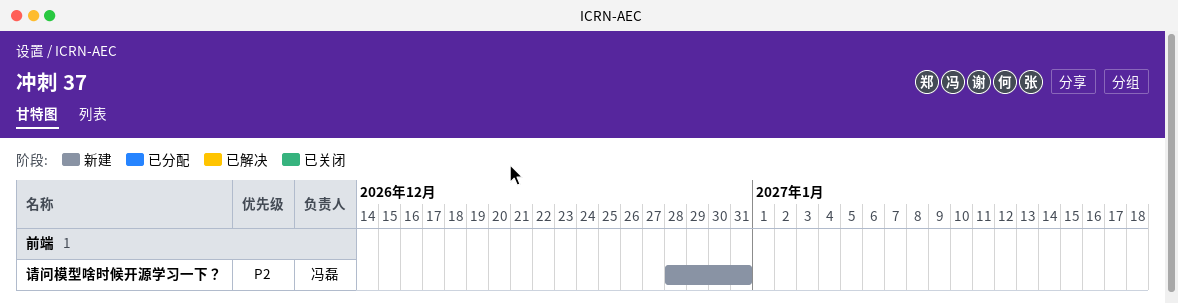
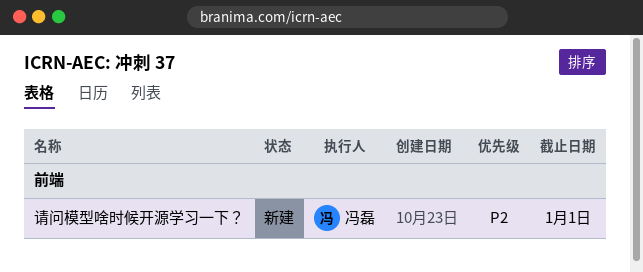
请问模型啥时候开源学习一下？, due: Dec 31 -> Jan 1

